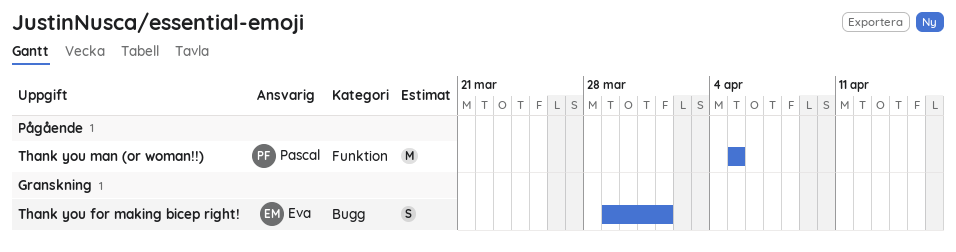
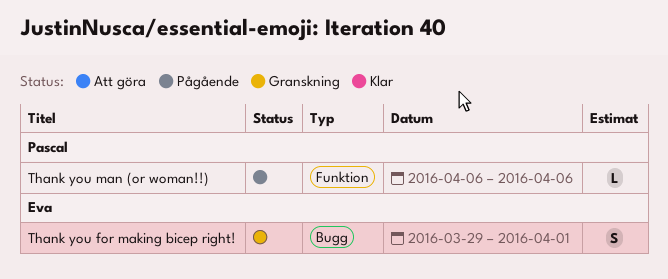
Thank you man (or woman!!), estimate: M -> L
Thank you man (or woman!!), start: Apr 5 -> Apr 6
Thank you man (or woman!!), due: Apr 5 -> Apr 6

